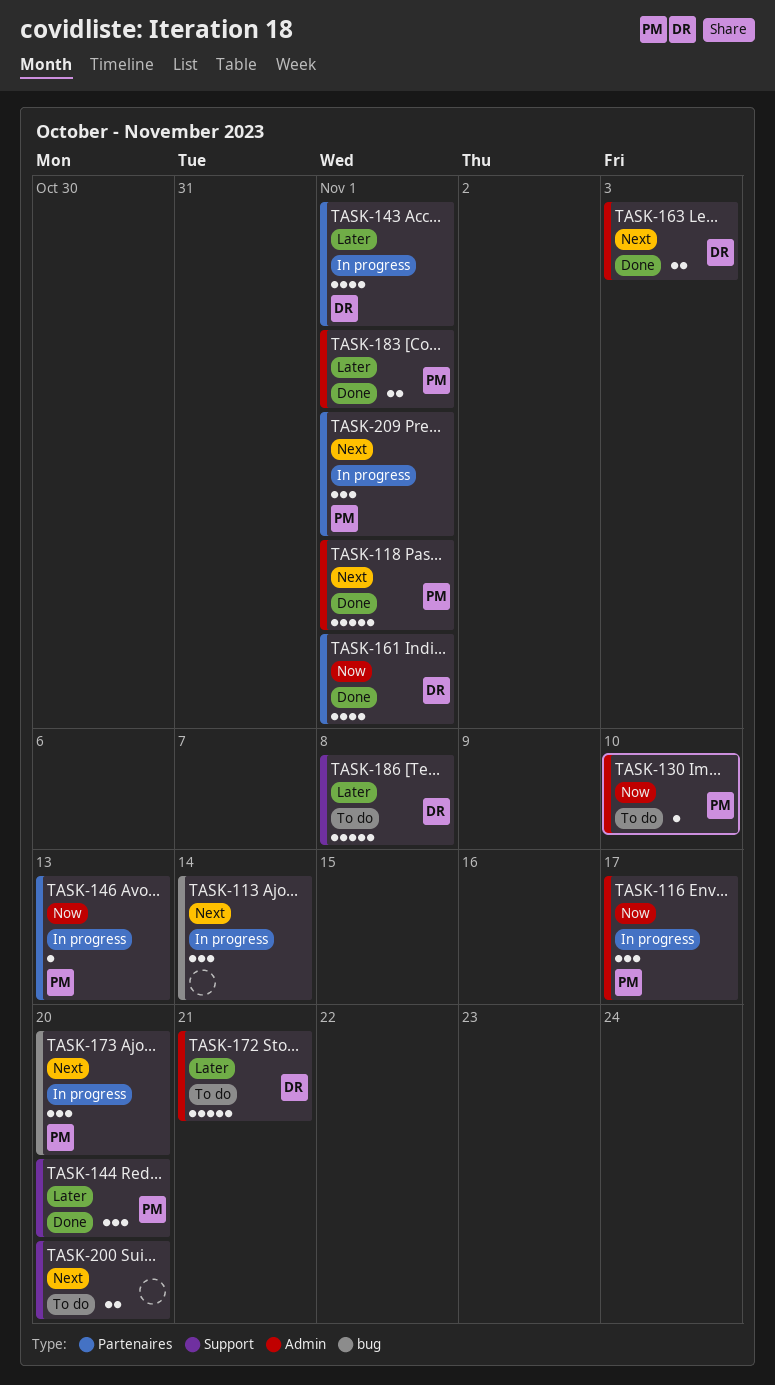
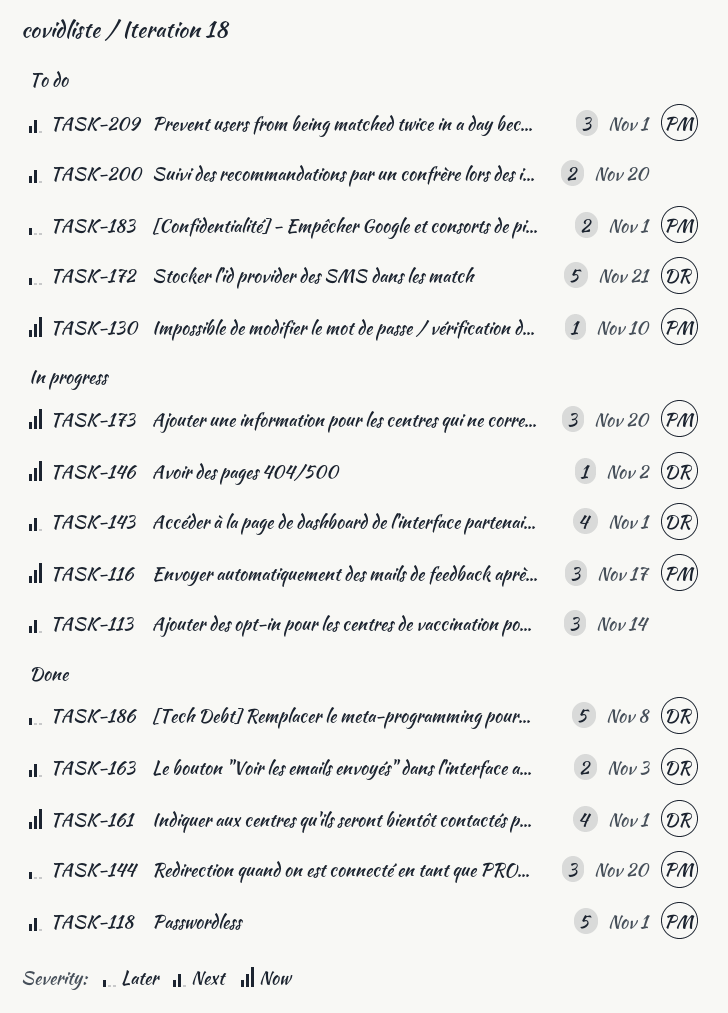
TASK-143, priority: Later -> Next
TASK-146, owner: PM -> DR
TASK-146, due: Nov 13 -> Nov 2
TASK-173, priority: Next -> Now
TASK-183, status: Done -> To do
TASK-186, status: To do -> Done
TASK-209, status: In progress -> To do

